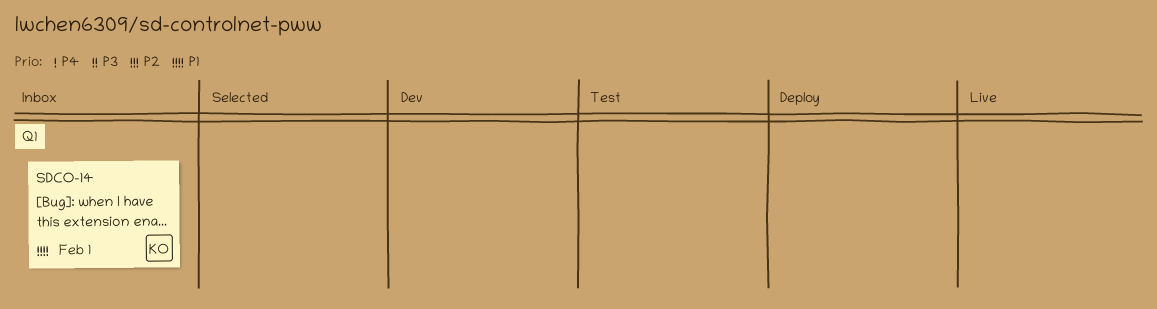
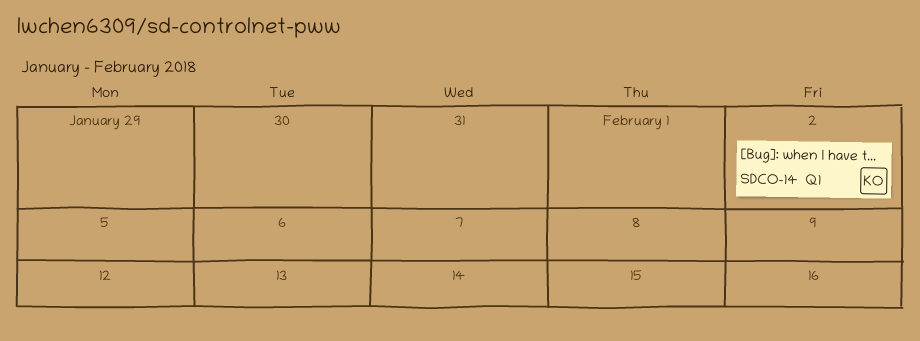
SDCO-14, due: Feb 1 -> Feb 2

